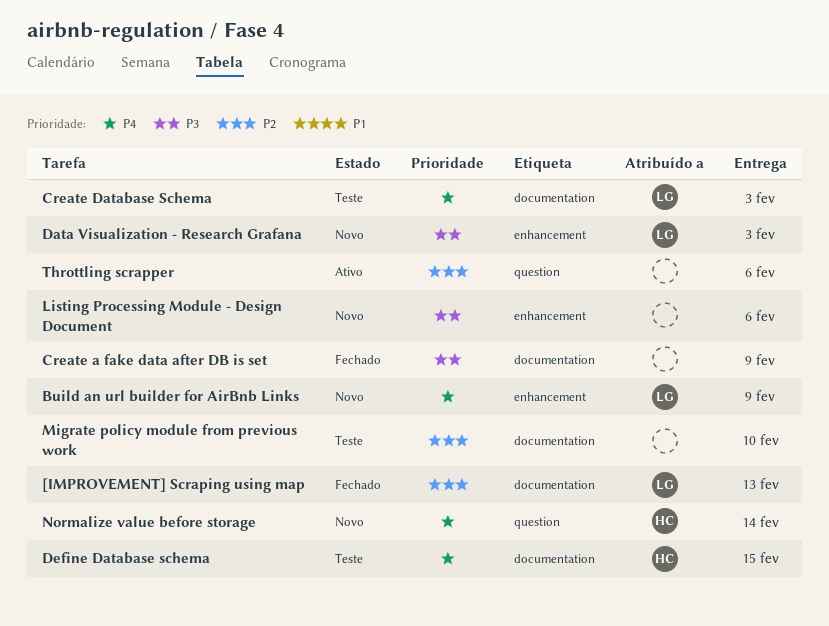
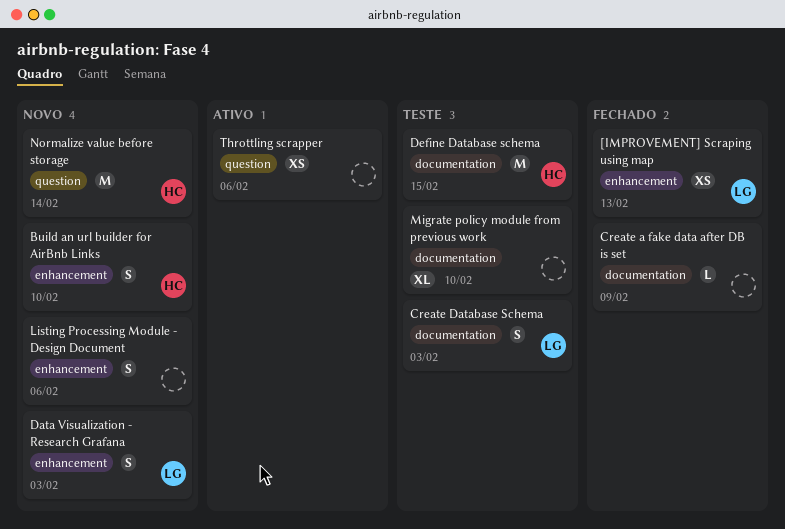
[IMPROVEMENT] Scraping using map, label: documentation -> enhancement
Build an url builder for AirBnb Links, owner: LG -> HC
Build an url builder for AirBnb Links, due: Feb 9 -> Feb 10

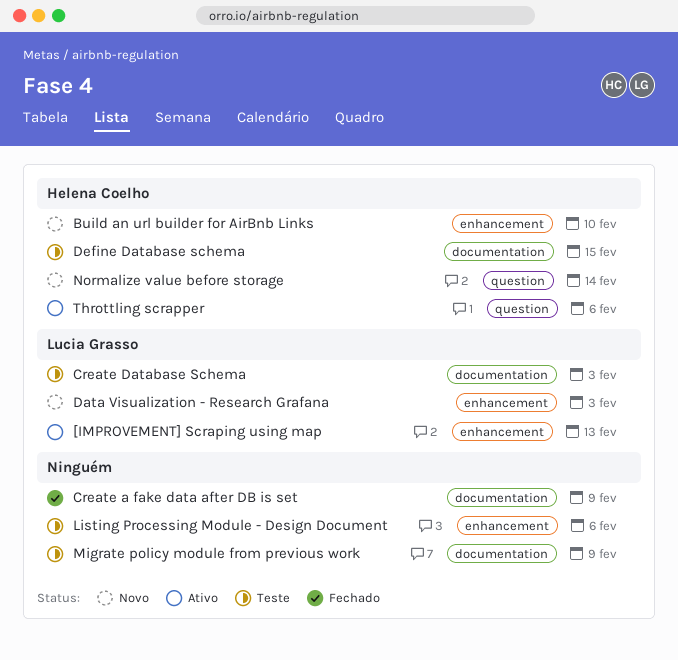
[IMPROVEMENT] Scraping using map, status: Fechado -> Ativo
Listing Processing Module - Design Document, status: Novo -> Teste
Migrate policy module from previous work, due: Feb 10 -> Feb 9
Throttling scrapper, owner: none -> Helena Coelho

